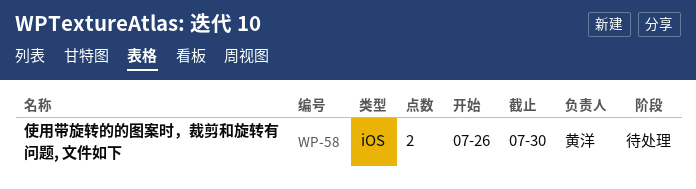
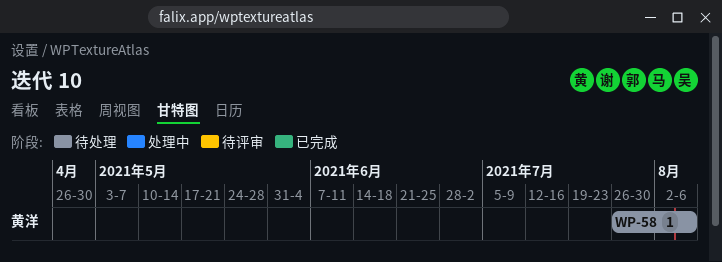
WP-58, estimate: 2 -> 1
WP-58, due: Jul 30 -> Aug 6

